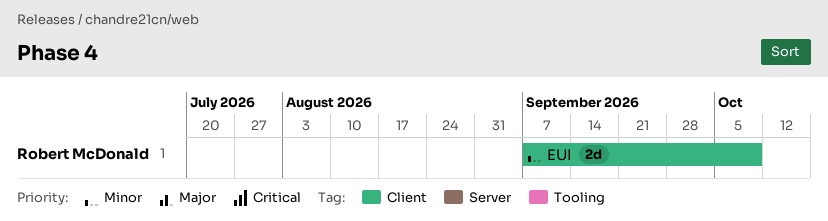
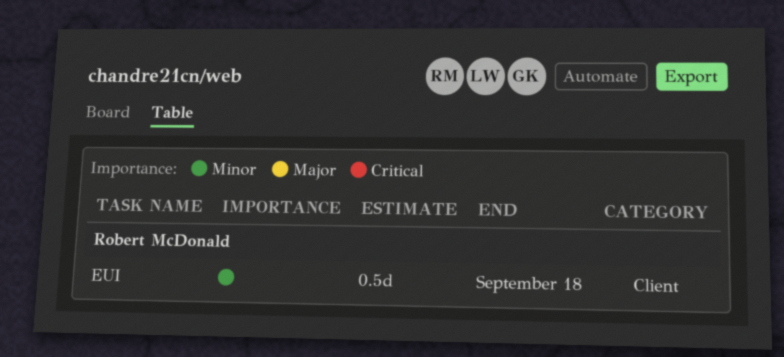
EUI, estimate: 2d -> 0.5d
EUI, due: Oct 9 -> Sep 18

